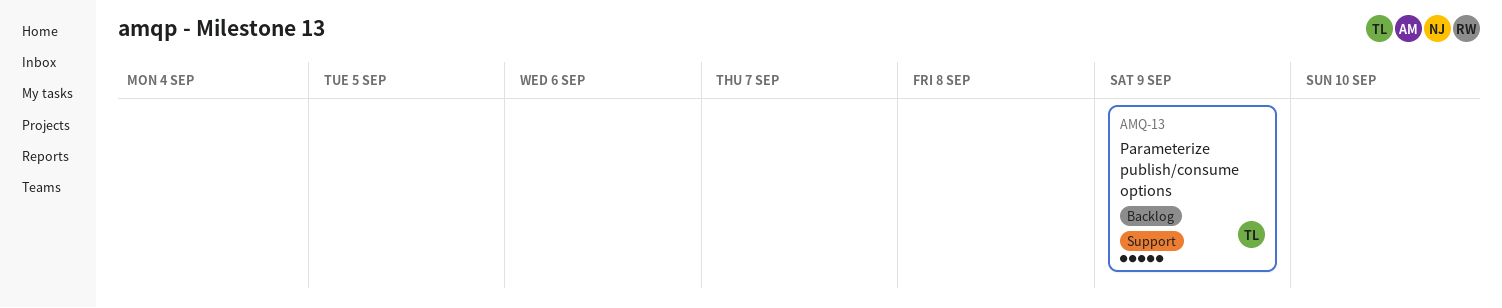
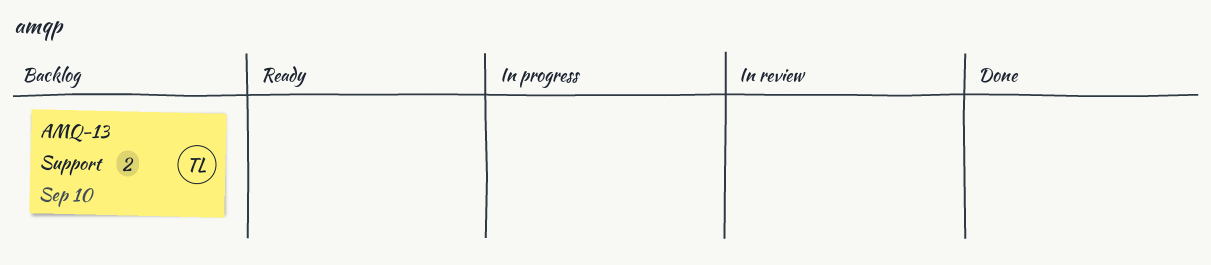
AMQ-13, estimate: 5 -> 2
AMQ-13, due: Sep 9 -> Sep 10

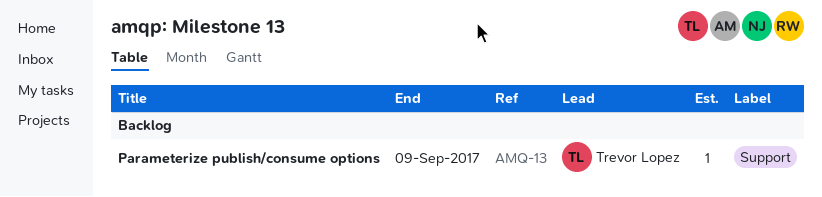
AMQ-13, estimate: 2 -> 1
AMQ-13, due: Sep 10 -> Sep 9

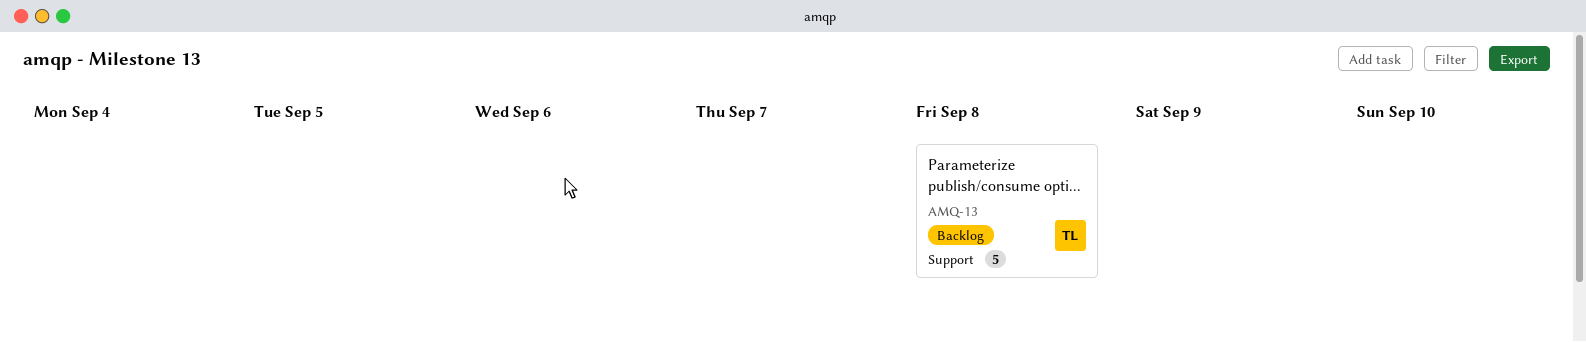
AMQ-13, estimate: 1 -> 5
AMQ-13, due: Sep 9 -> Sep 8

